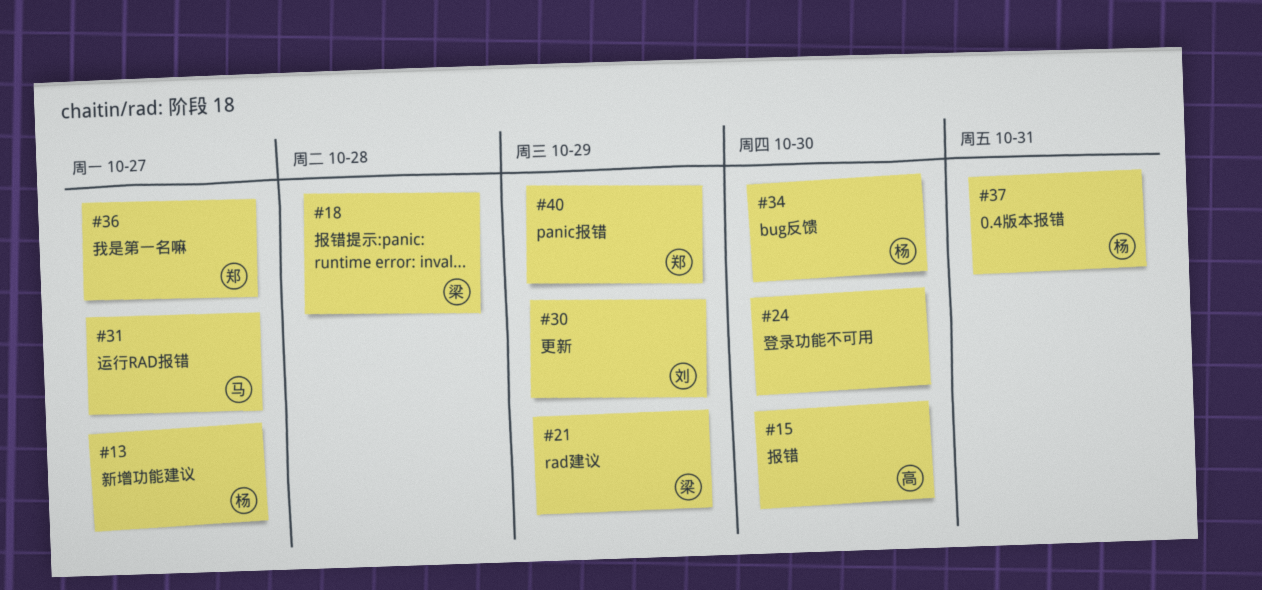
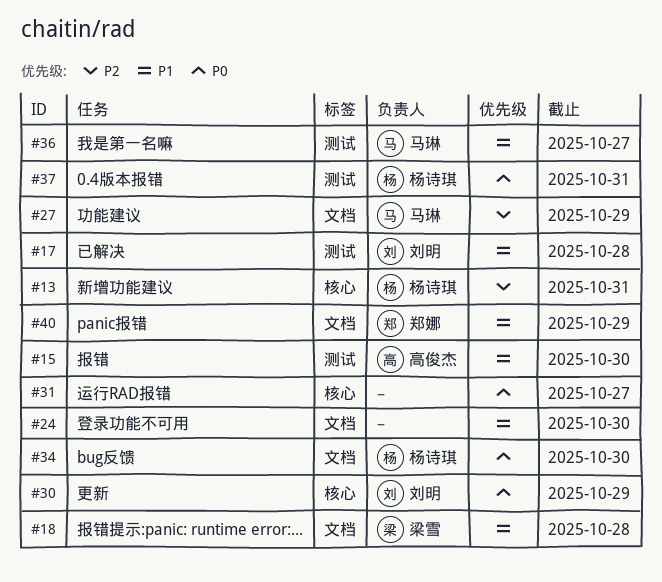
#13, due: Oct 27 -> Oct 31
#17: none -> present
#21: present -> none
#27: none -> present
#31, owner: 马琳 -> none
#36, owner: 郑娜 -> 马琳

